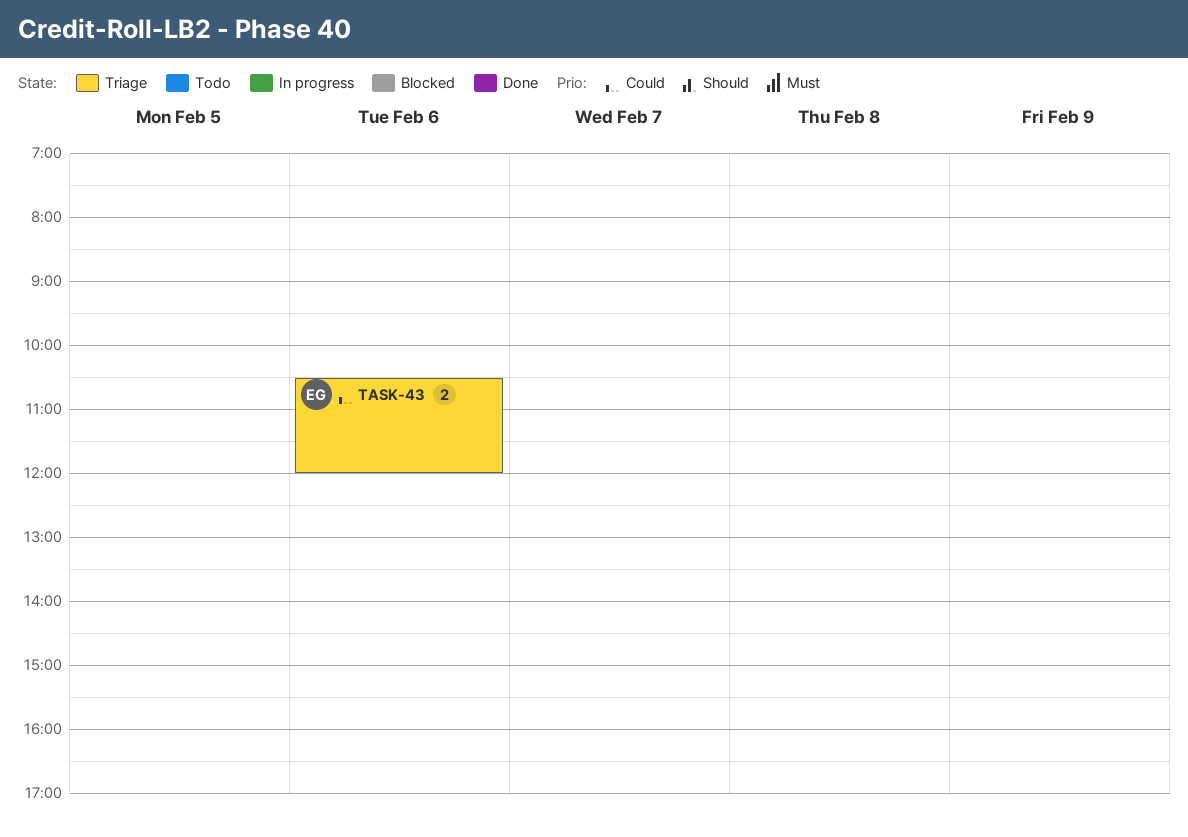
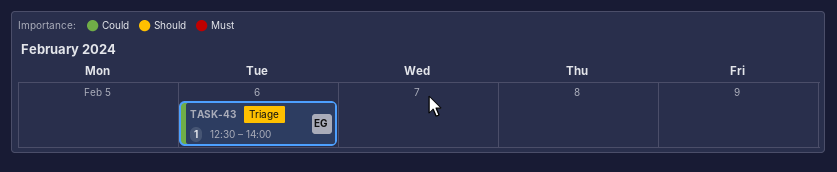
TASK-43, estimate: 2 -> 1
TASK-43, begins: 10:30 -> 12:30
TASK-43, ends: 12:00 -> 14:00

